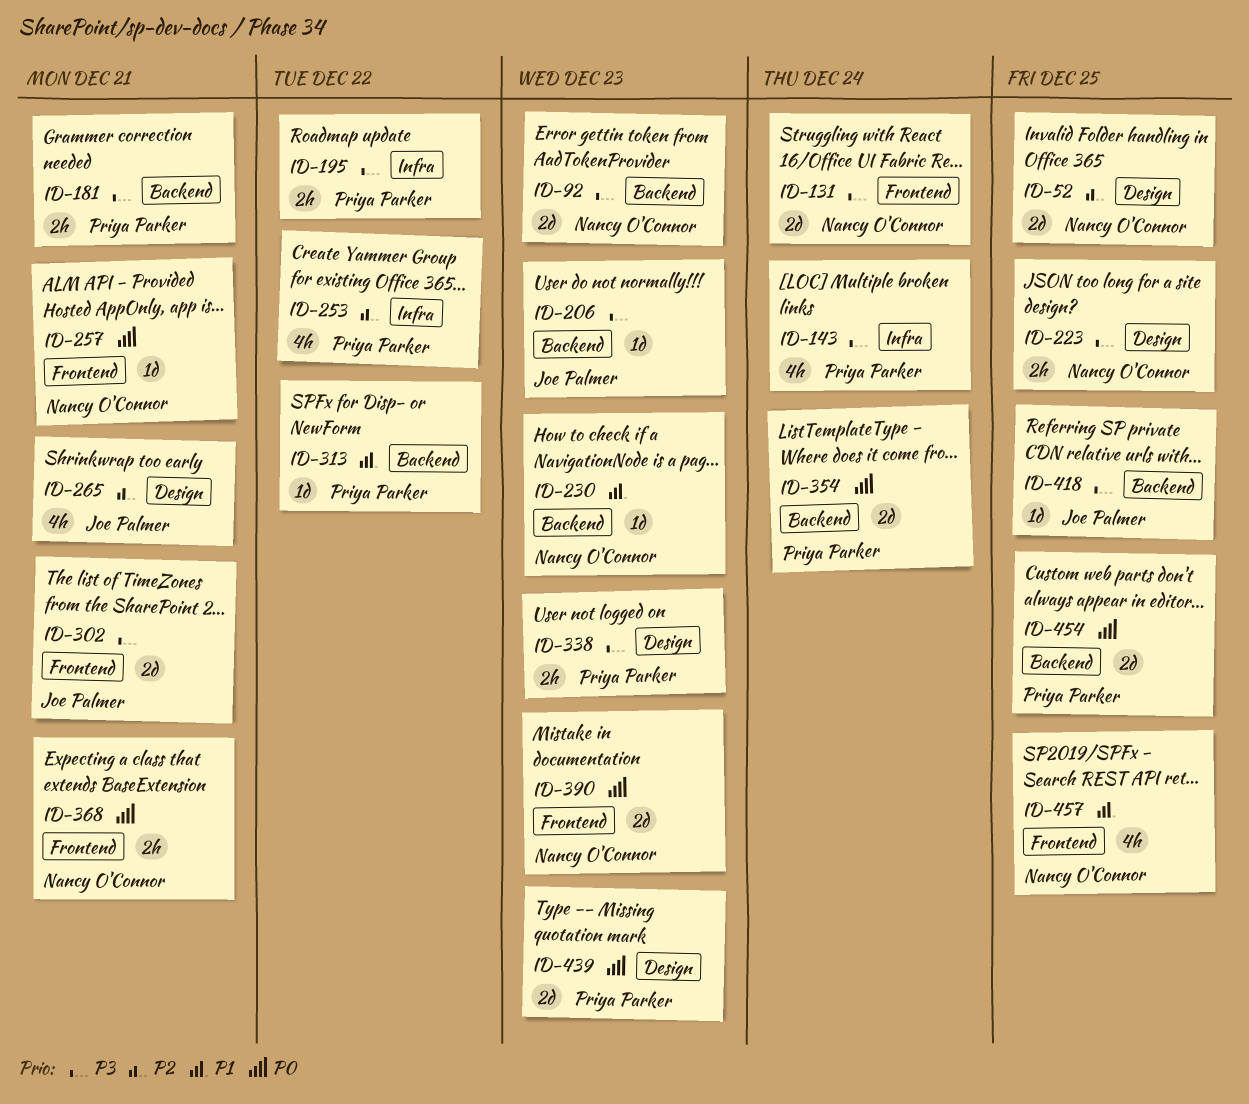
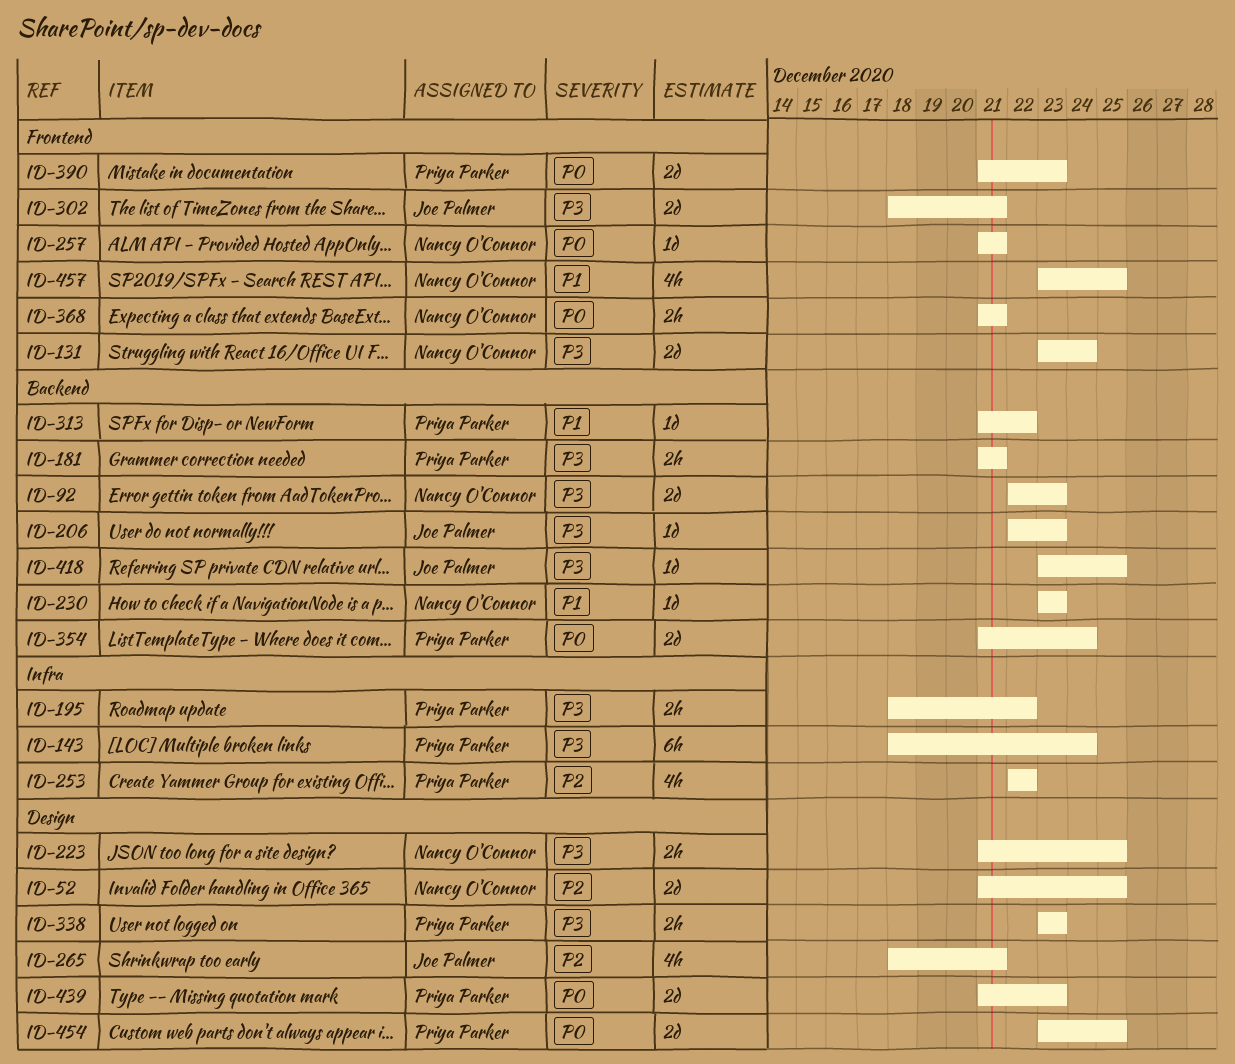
ID-143, estimate: 4h -> 6h
ID-390, owner: Nancy O'Connor -> Priya Parker
ID-454, label: Backend -> Design

